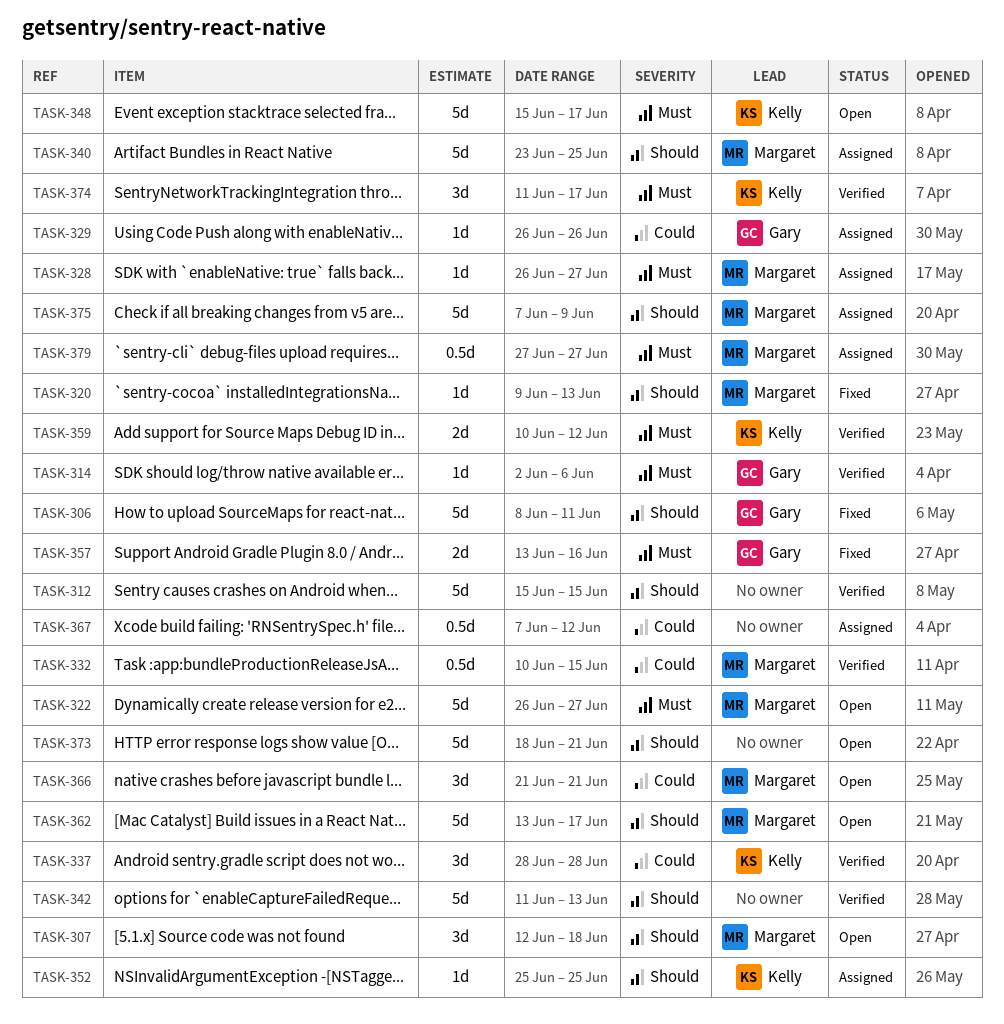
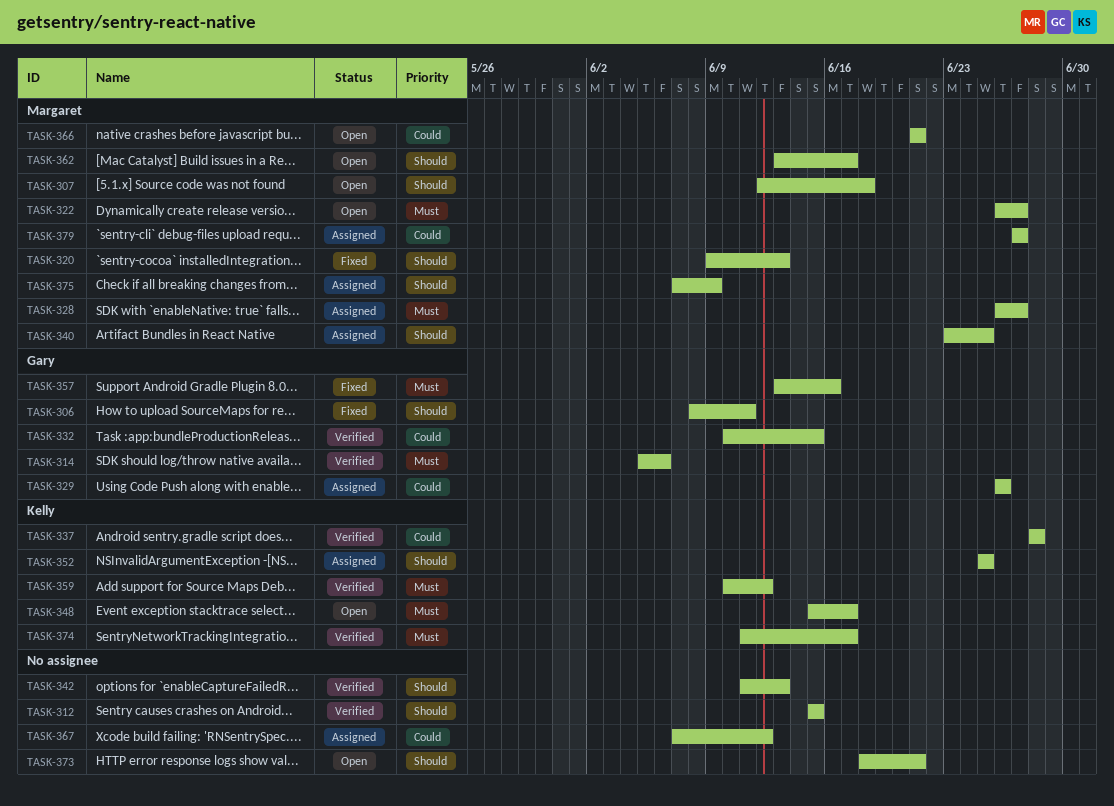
TASK-314, start: Jun 2 -> Jun 5
TASK-332, owner: Margaret -> Gary
TASK-379, priority: Must -> Could

